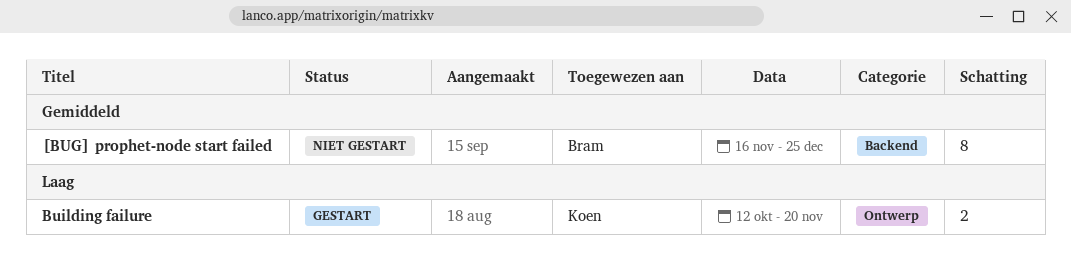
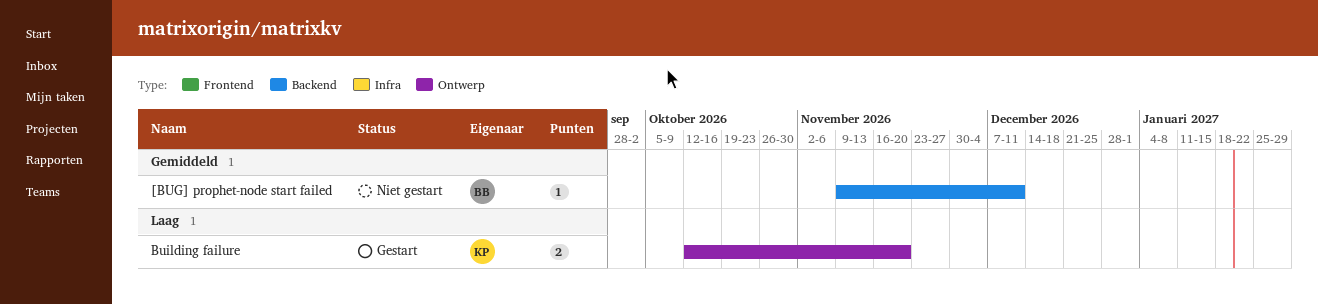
[BUG] prophet-node start failed, estimate: 8 -> 1
[BUG] prophet-node start failed, start: Nov 16 -> Nov 9
[BUG] prophet-node start failed, due: Dec 25 -> Dec 11

